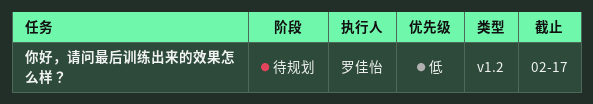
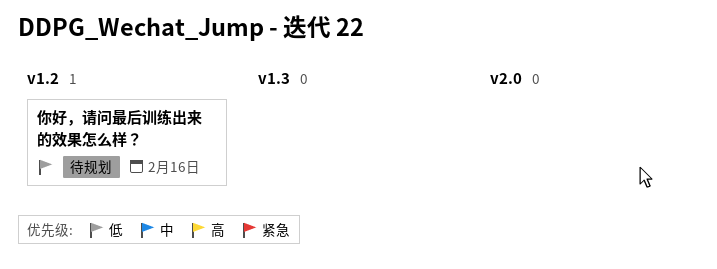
你好，请问最后训练出来的效果怎么样？, due: Feb 17 -> Feb 16

